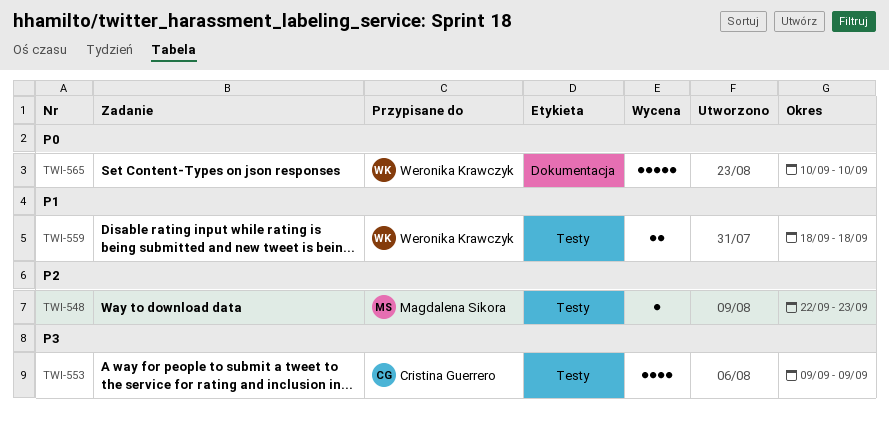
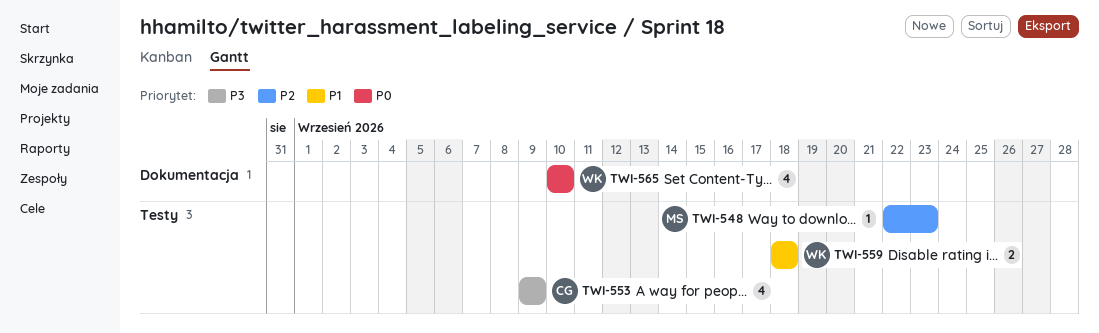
TWI-565, estimate: 5 -> 4

